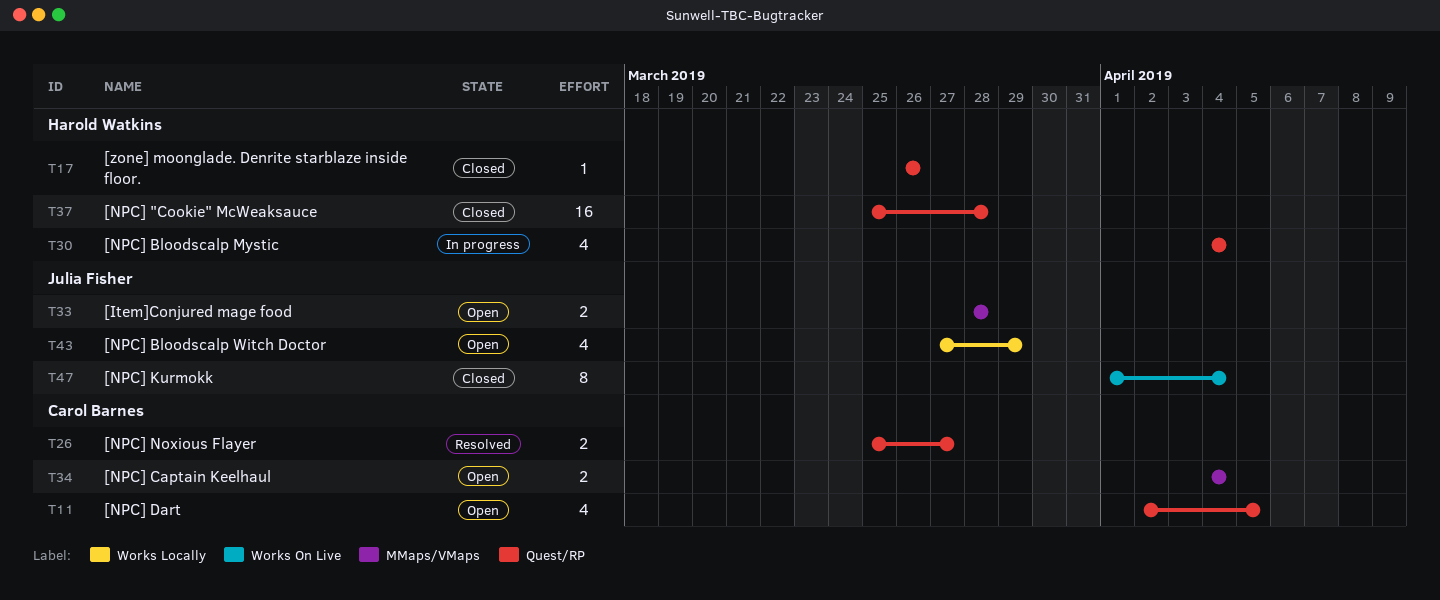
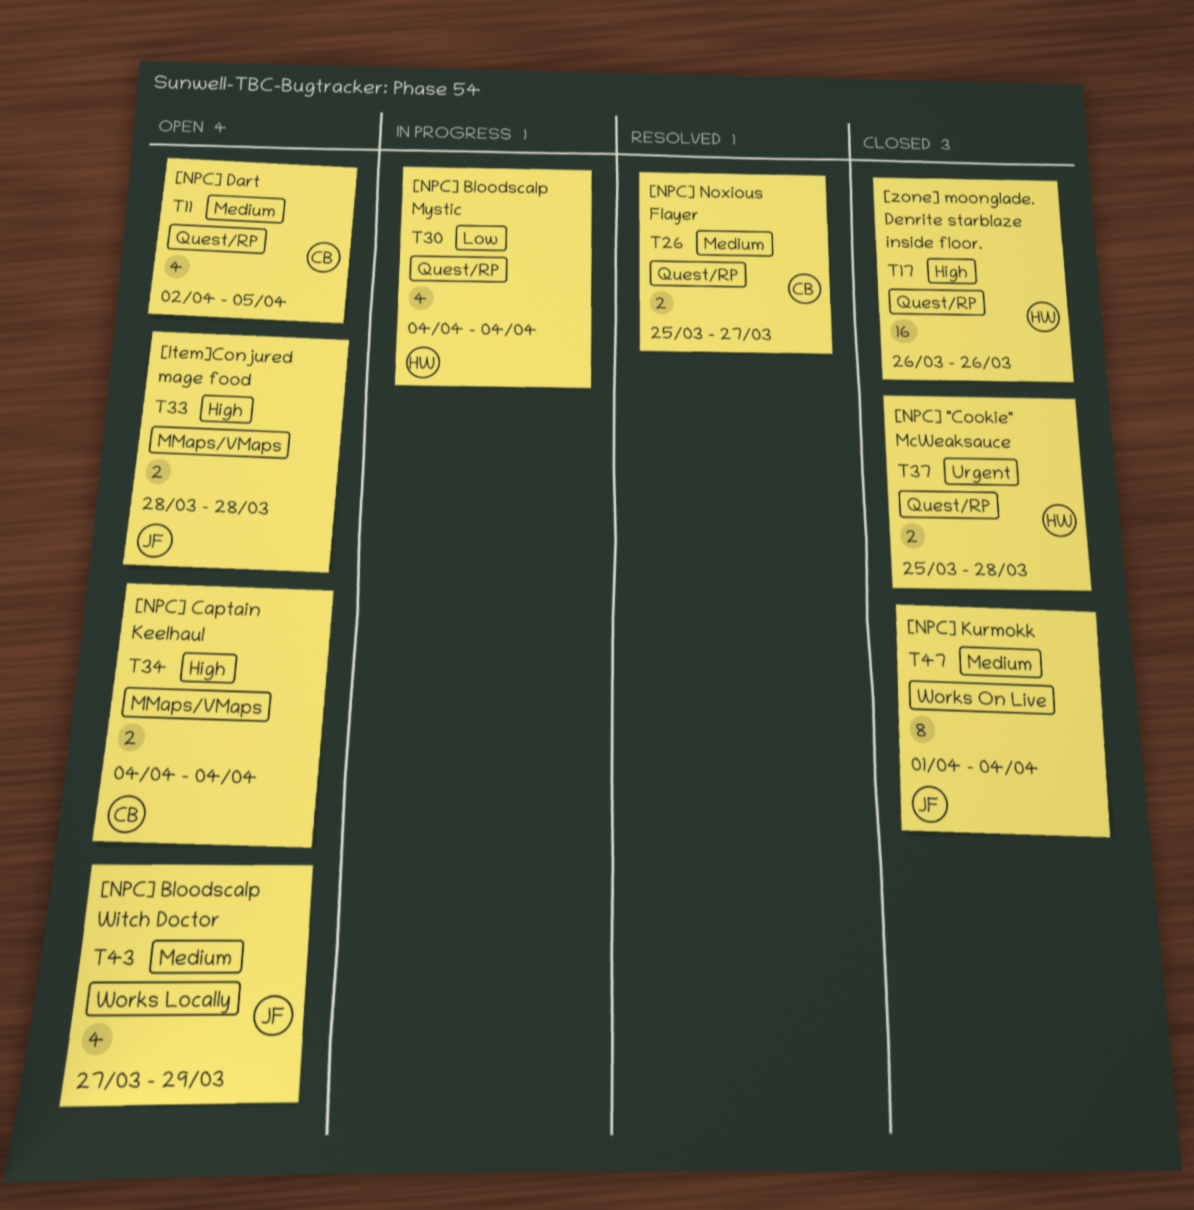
T17, estimate: 1 -> 16
T37, estimate: 16 -> 2

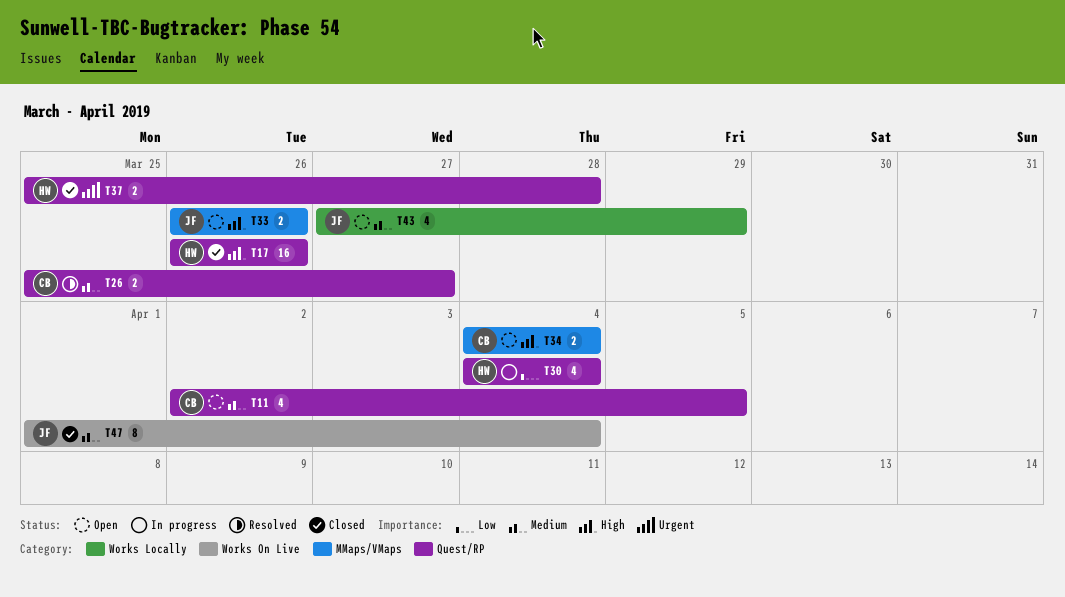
T33, start: Mar 28 -> Mar 26
T33, due: Mar 28 -> Mar 26

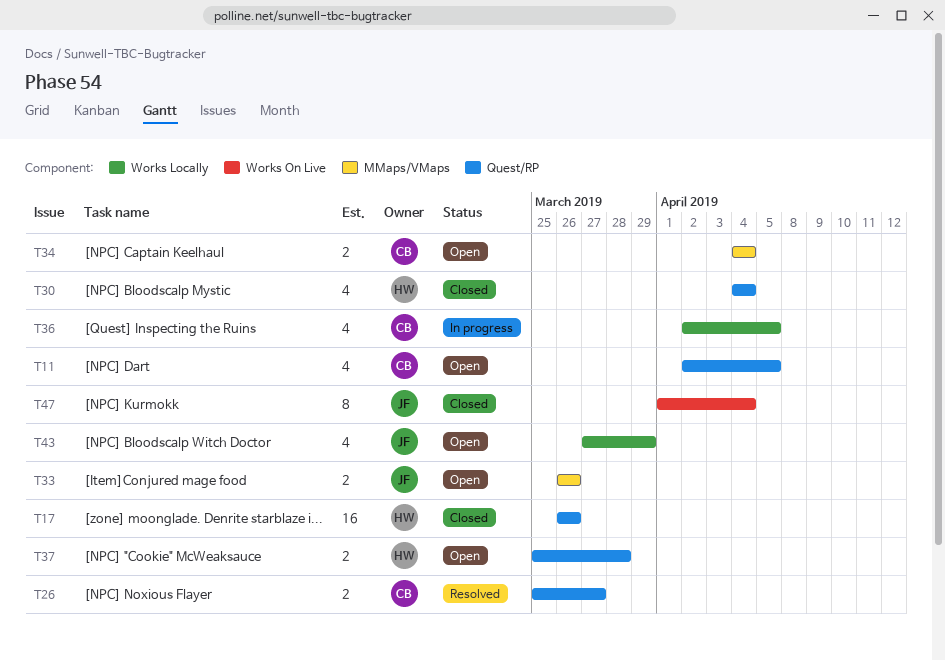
T30, status: In progress -> Closed
T36: none -> present
T37, status: Closed -> Open

